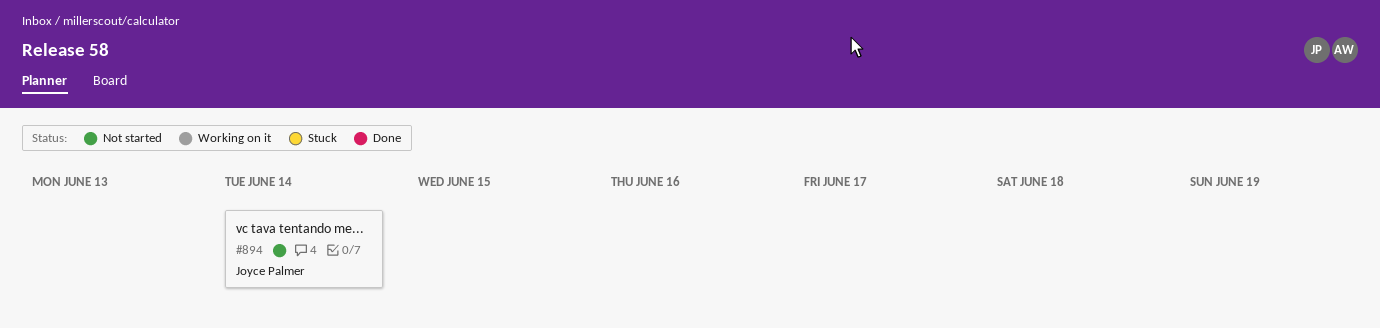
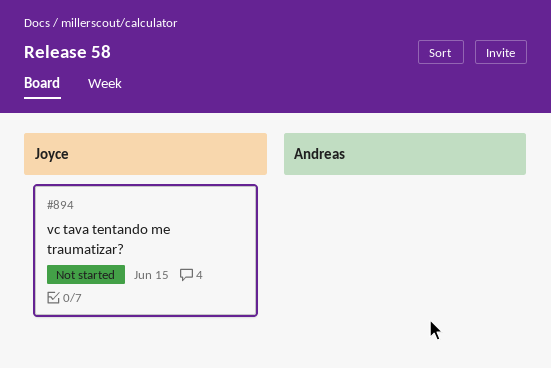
#894, due: Jun 14 -> Jun 15

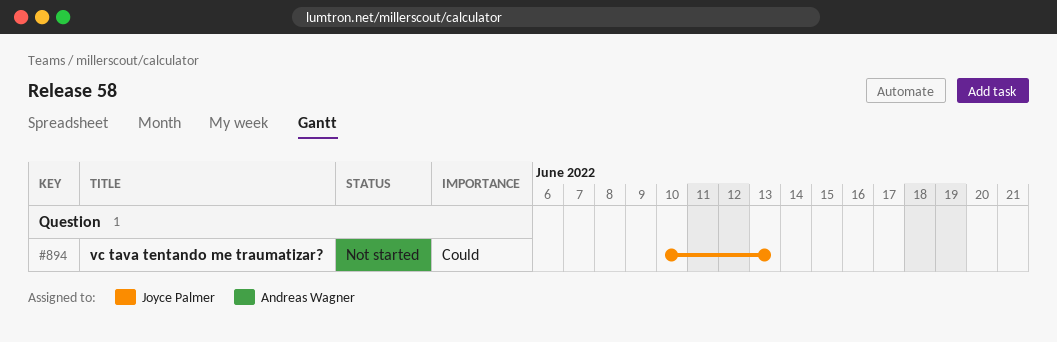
#894, due: Jun 15 -> Jun 13

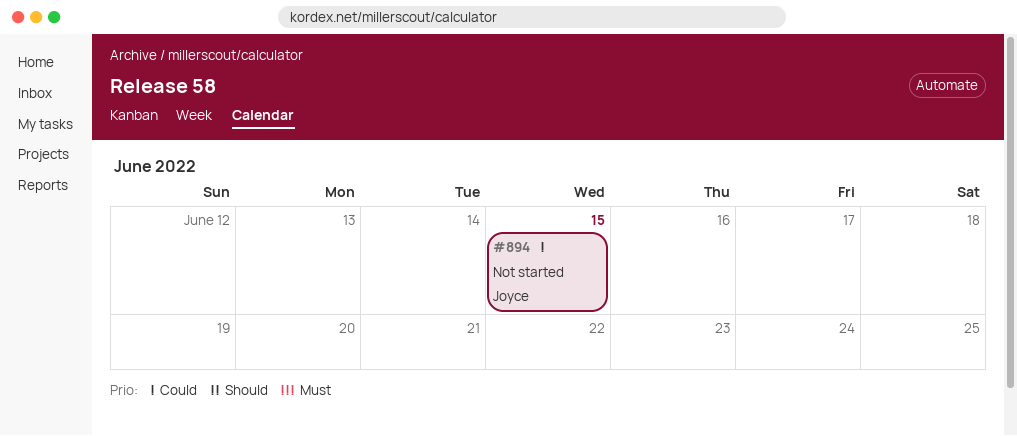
#894, due: Jun 13 -> Jun 15

